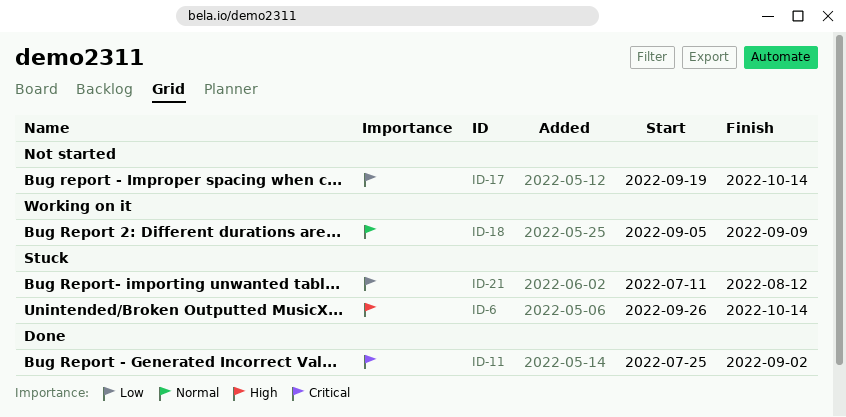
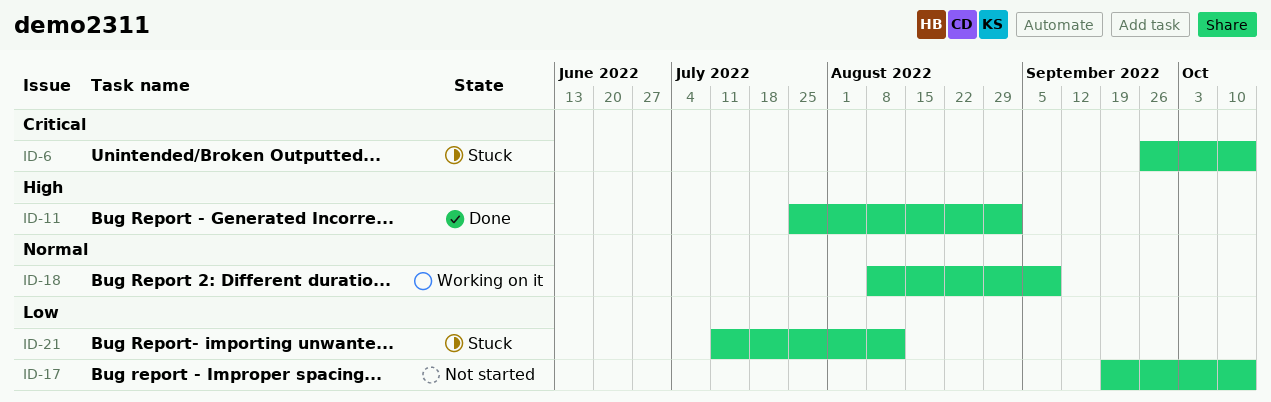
ID-6, priority: High -> Critical
ID-11, priority: Critical -> High
ID-18, start: Sep 5 -> Aug 8

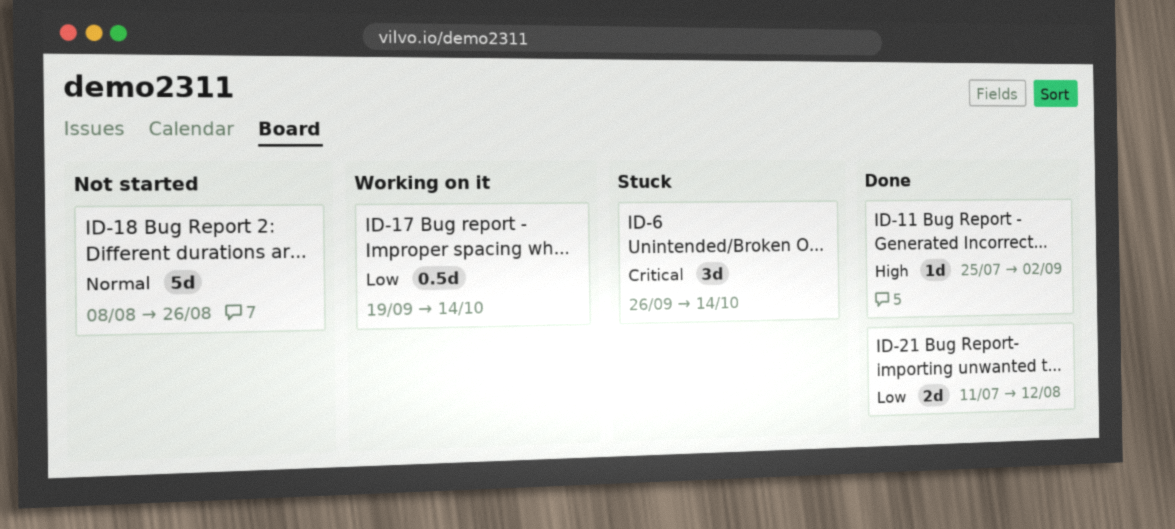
ID-17, status: Not started -> Working on it
ID-18, status: Working on it -> Not started
ID-18, due: Sep 9 -> Aug 26
ID-21, status: Stuck -> Done

